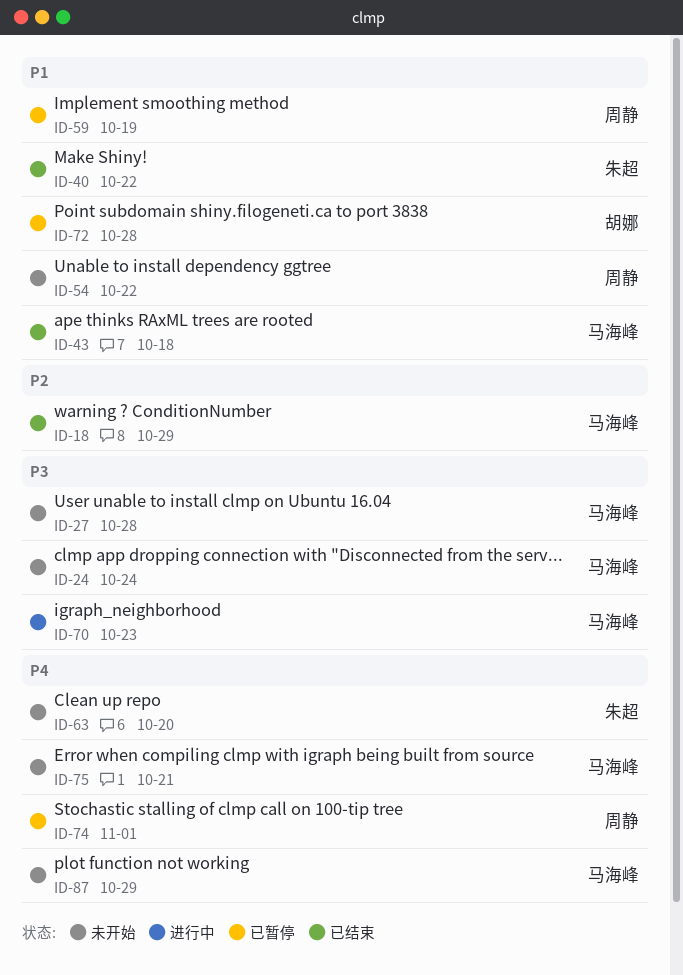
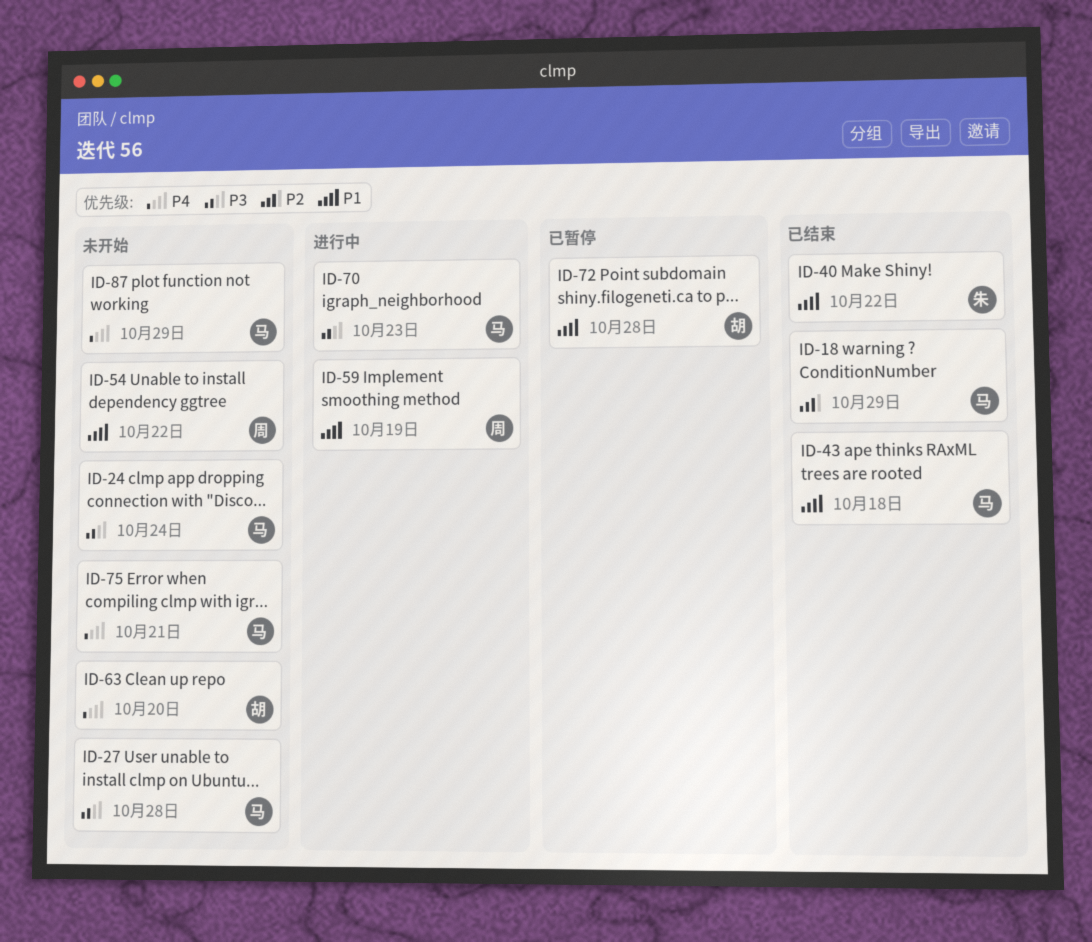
ID-59, status: 已暂停 -> 进行中
ID-63, owner: 朱超 -> 胡娜
ID-74: present -> none

